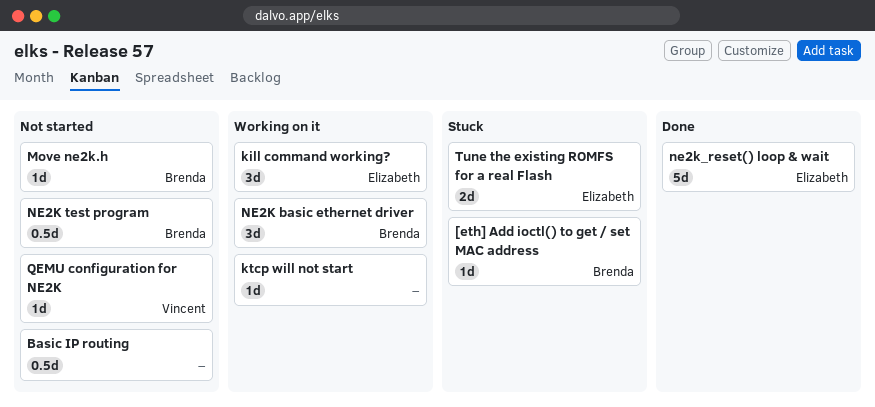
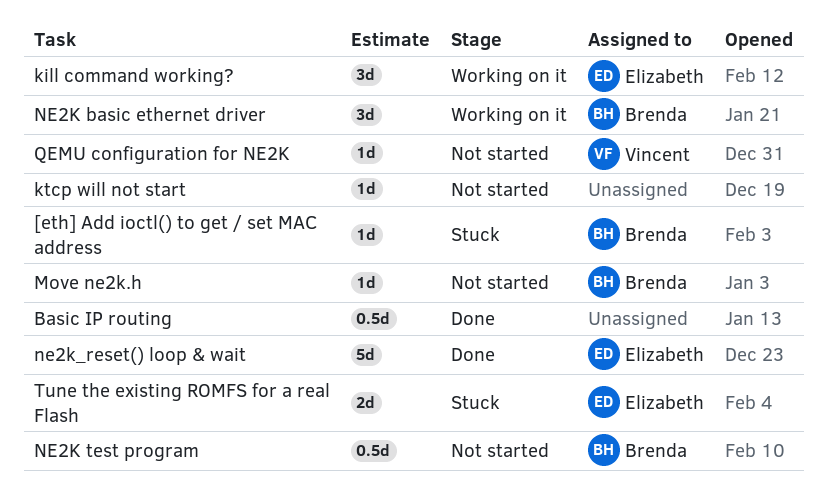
Basic IP routing, status: Not started -> Done
ktcp will not start, status: Working on it -> Not started

